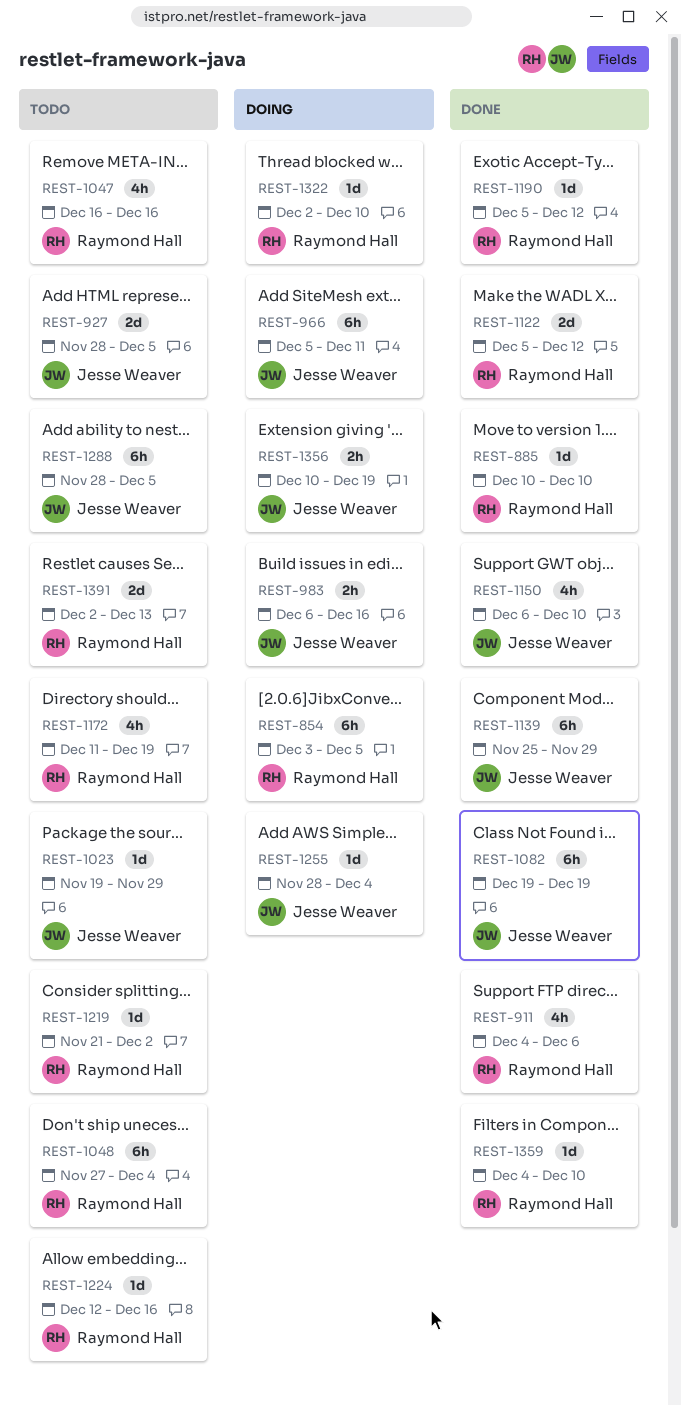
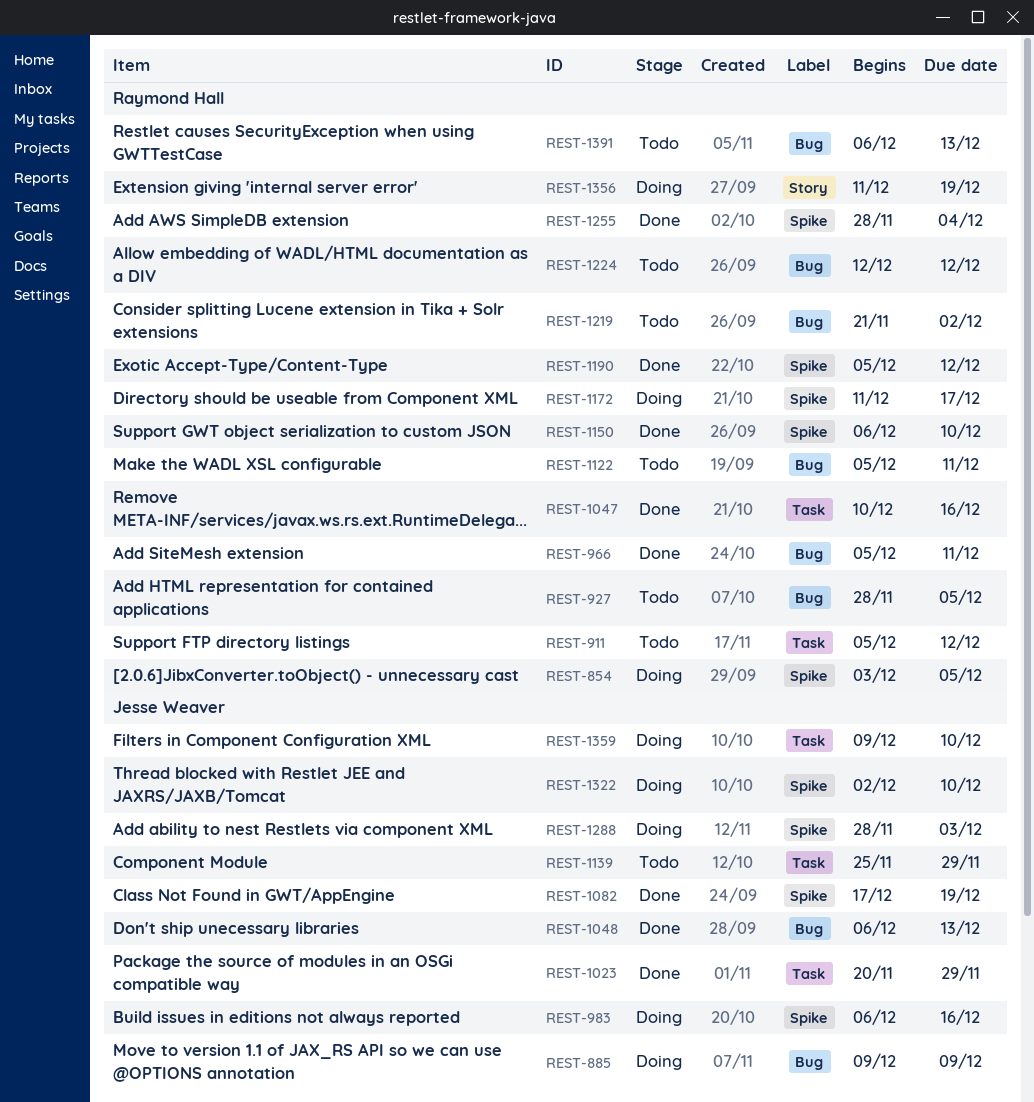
REST-885, status: Done -> Doing
REST-885, owner: Raymond Hall -> Jesse Weaver
REST-885, start: Dec 10 -> Dec 9
REST-885, due: Dec 10 -> Dec 9
REST-911, status: Done -> Todo
REST-911, start: Dec 4 -> Dec 5
REST-911, due: Dec 6 -> Dec 12
REST-927, owner: Jesse Weaver -> Raymond Hall
REST-966, status: Doing -> Done
REST-966, owner: Jesse Weaver -> Raymond Hall
REST-1023, status: Todo -> Done
REST-1023, start: Nov 19 -> Nov 20
REST-1047, status: Todo -> Done
REST-1047, start: Dec 16 -> Dec 10
REST-1048, status: Todo -> Done
REST-1048, owner: Raymond Hall -> Jesse Weaver
REST-1048, start: Nov 27 -> Dec 6
REST-1048, due: Dec 4 -> Dec 13
REST-1082, start: Dec 19 -> Dec 17
REST-1122, status: Done -> Todo
REST-1122, due: Dec 12 -> Dec 11
REST-1139, status: Done -> Todo
REST-1150, owner: Jesse Weaver -> Raymond Hall
REST-1172, status: Todo -> Doing
REST-1172, due: Dec 19 -> Dec 17
REST-1224, due: Dec 16 -> Dec 12
REST-1255, status: Doing -> Done
REST-1255, owner: Jesse Weaver -> Raymond Hall
REST-1288, status: Todo -> Doing
REST-1288, due: Dec 5 -> Dec 3
REST-1322, owner: Raymond Hall -> Jesse Weaver
REST-1356, owner: Jesse Weaver -> Raymond Hall
REST-1356, start: Dec 10 -> Dec 11
REST-1359, status: Done -> Doing
REST-1359, owner: Raymond Hall -> Jesse Weaver
REST-1359, start: Dec 4 -> Dec 9
REST-1391, start: Dec 2 -> Dec 6

